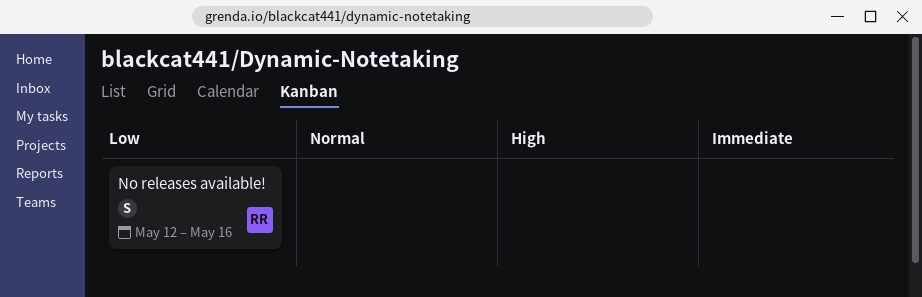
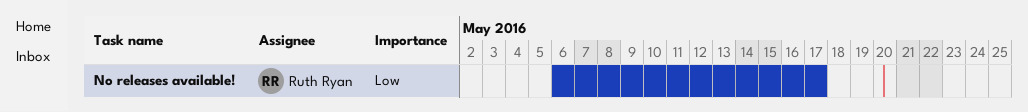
No releases available!, start: May 12 -> May 6
No releases available!, due: May 16 -> May 17

